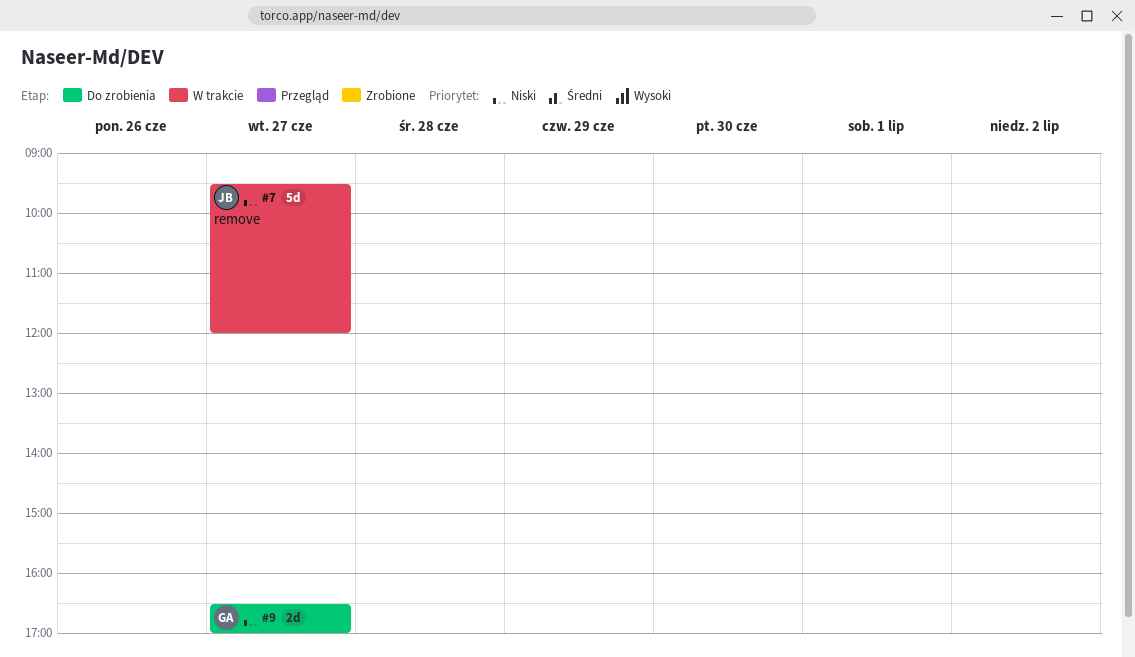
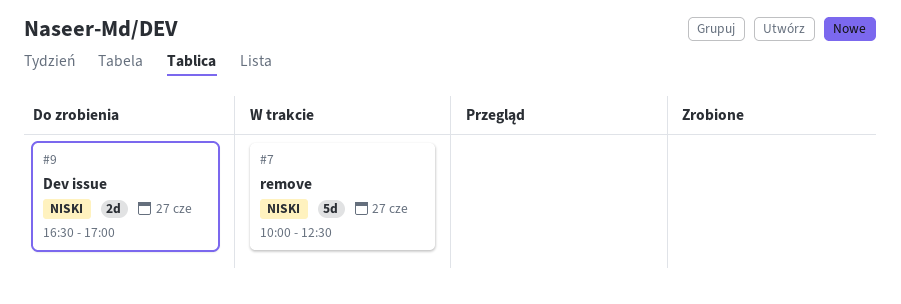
#7, begins: 09:30 -> 10:00
#7, ends: 12:00 -> 12:30

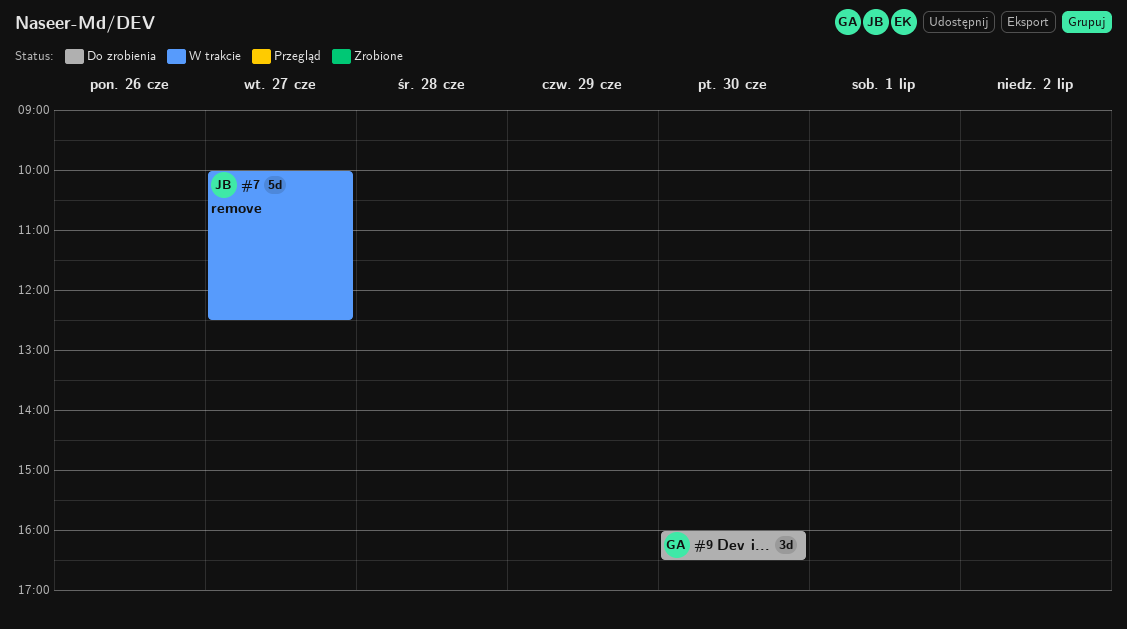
#9, estimate: 2d -> 3d
#9, day: Jun 27 -> Jun 30
#9, begins: 16:30 -> 16:00
#9, ends: 17:00 -> 16:30

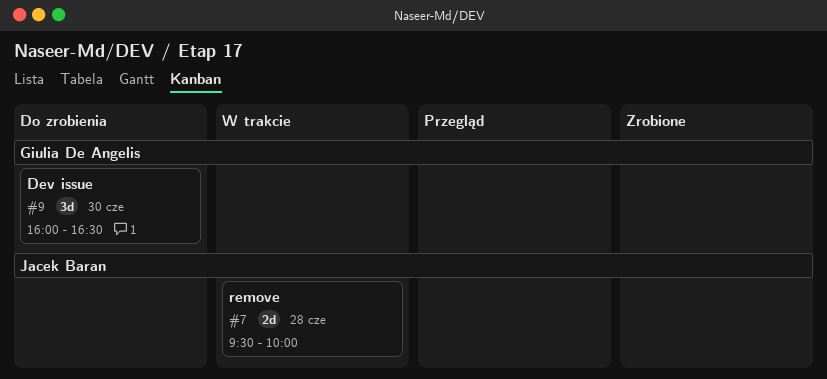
#7, estimate: 5d -> 2d
#7, day: Jun 27 -> Jun 28
#7, begins: 10:00 -> 09:30
#7, ends: 12:30 -> 10:00

